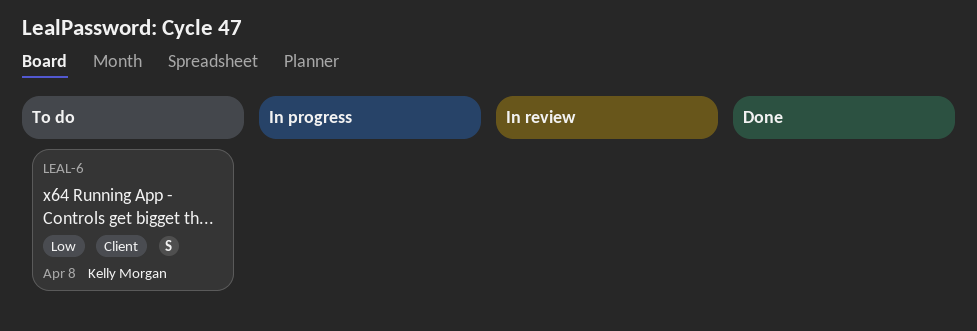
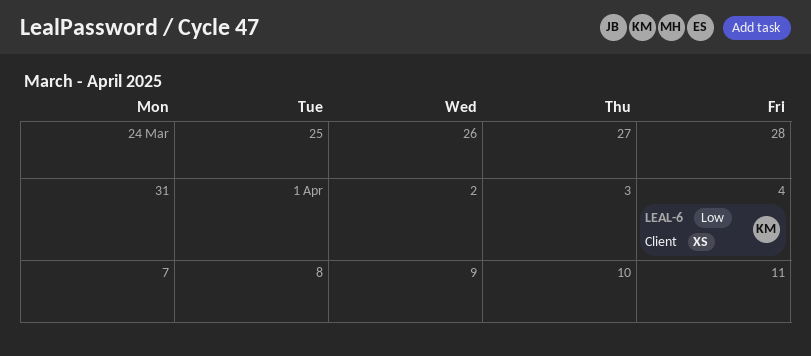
LEAL-6, estimate: S -> XS
LEAL-6, due: Apr 8 -> Apr 4

